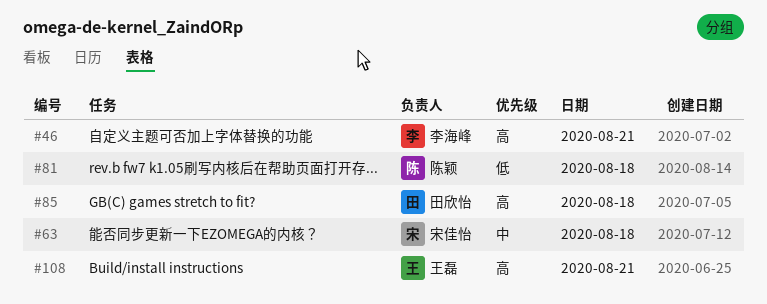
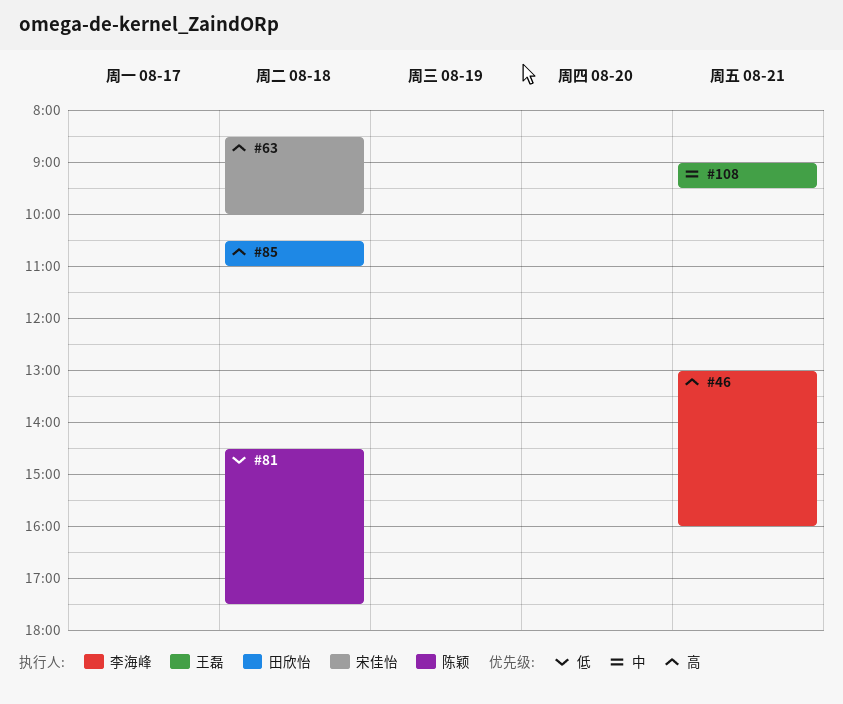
#63, priority: 中 -> 高
#108, priority: 高 -> 中

